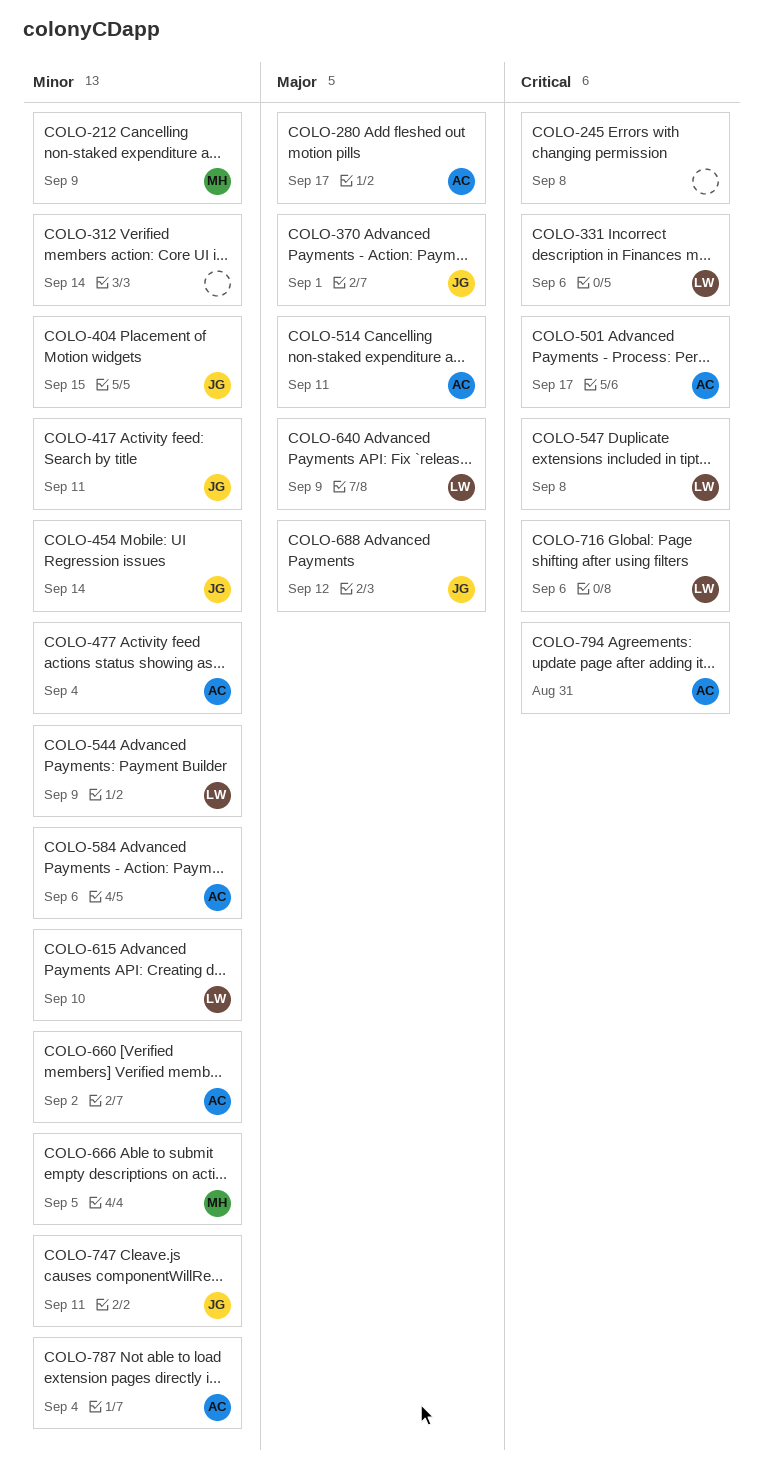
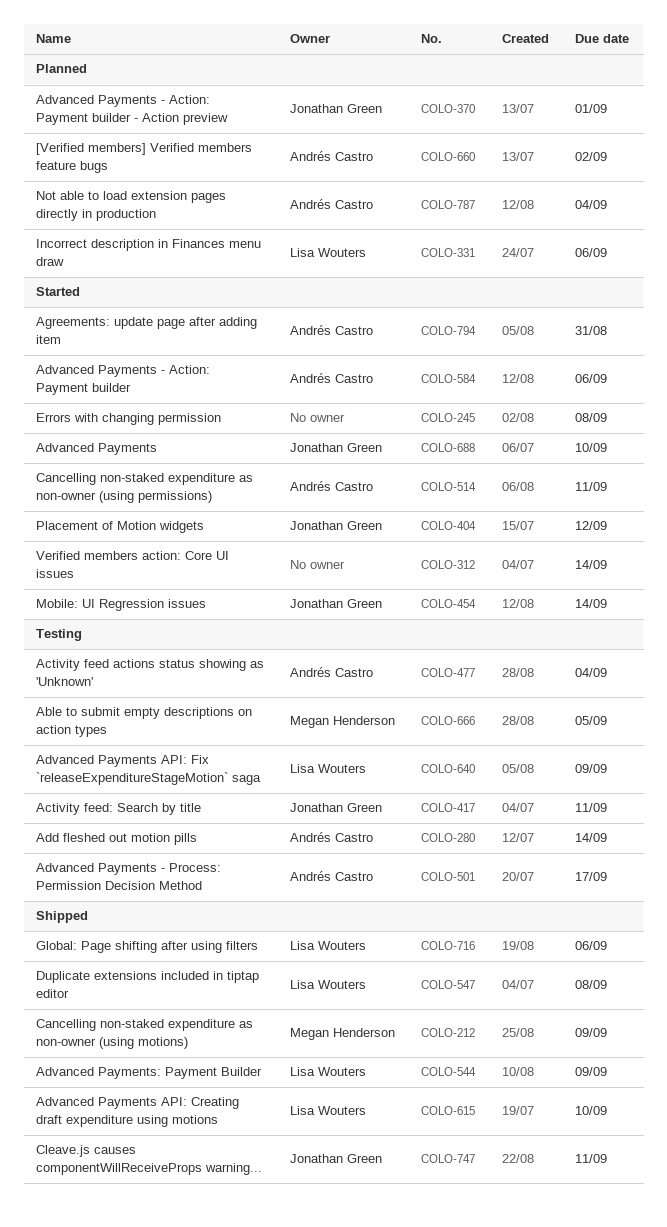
COLO-280, due: Sep 17 -> Sep 14
COLO-404, due: Sep 15 -> Sep 12
COLO-688, due: Sep 12 -> Sep 10

